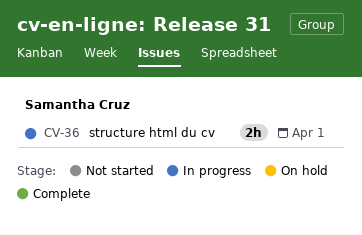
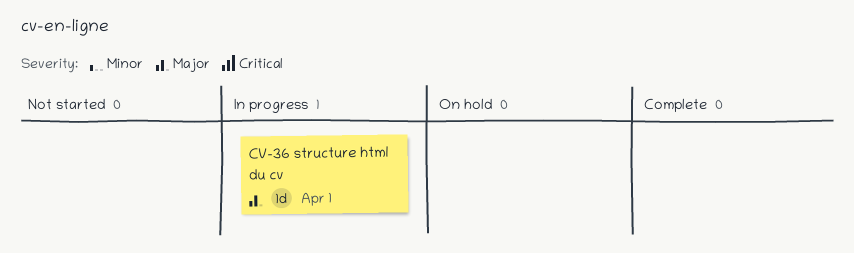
CV-36, estimate: 2h -> 1d

